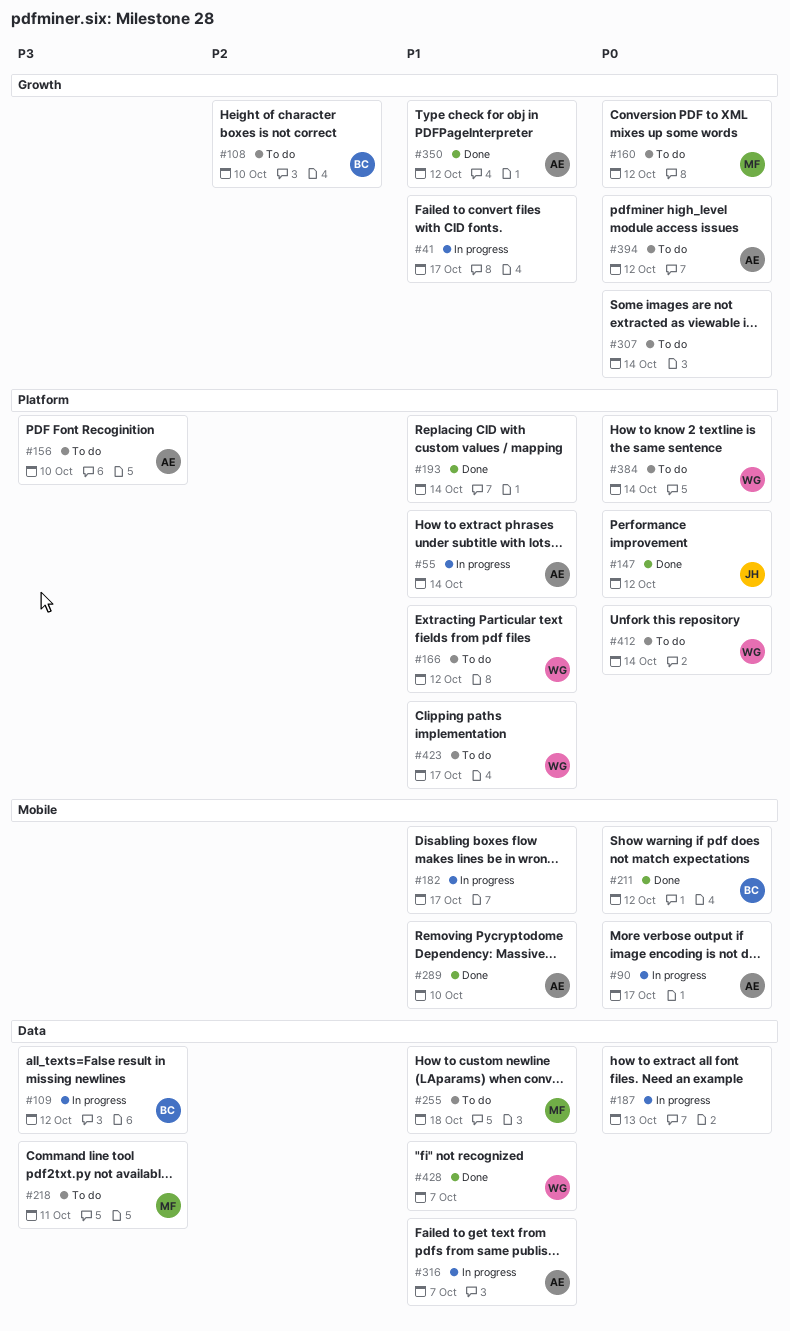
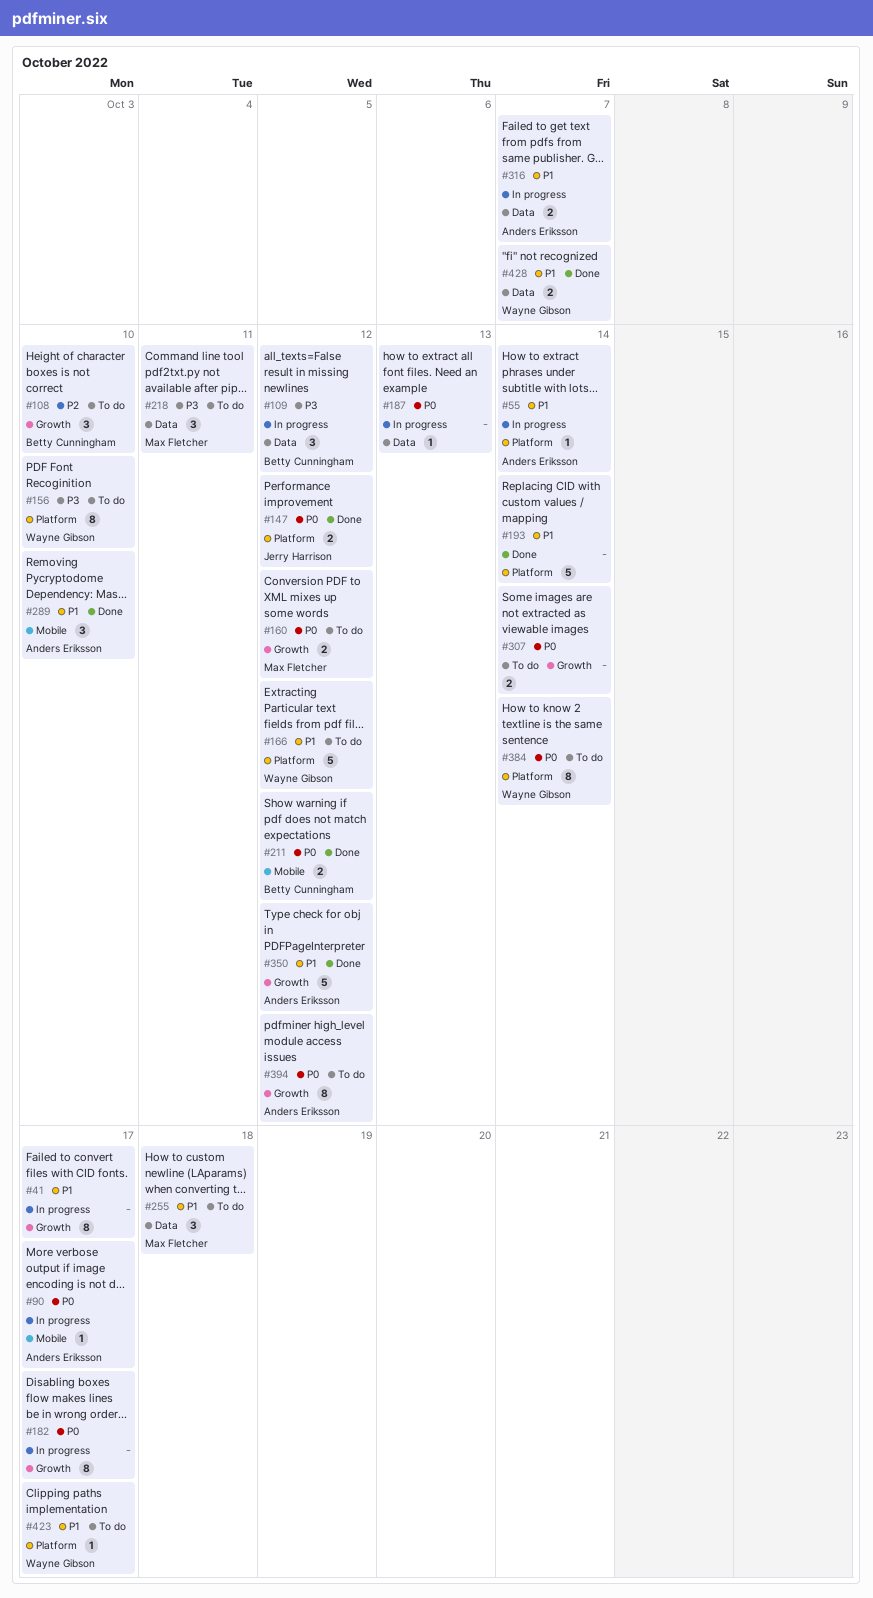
#156, owner: Anders Eriksson -> Wayne Gibson
#182, priority: P1 -> P0
#182, label: Mobile -> Growth
#412: present -> none

